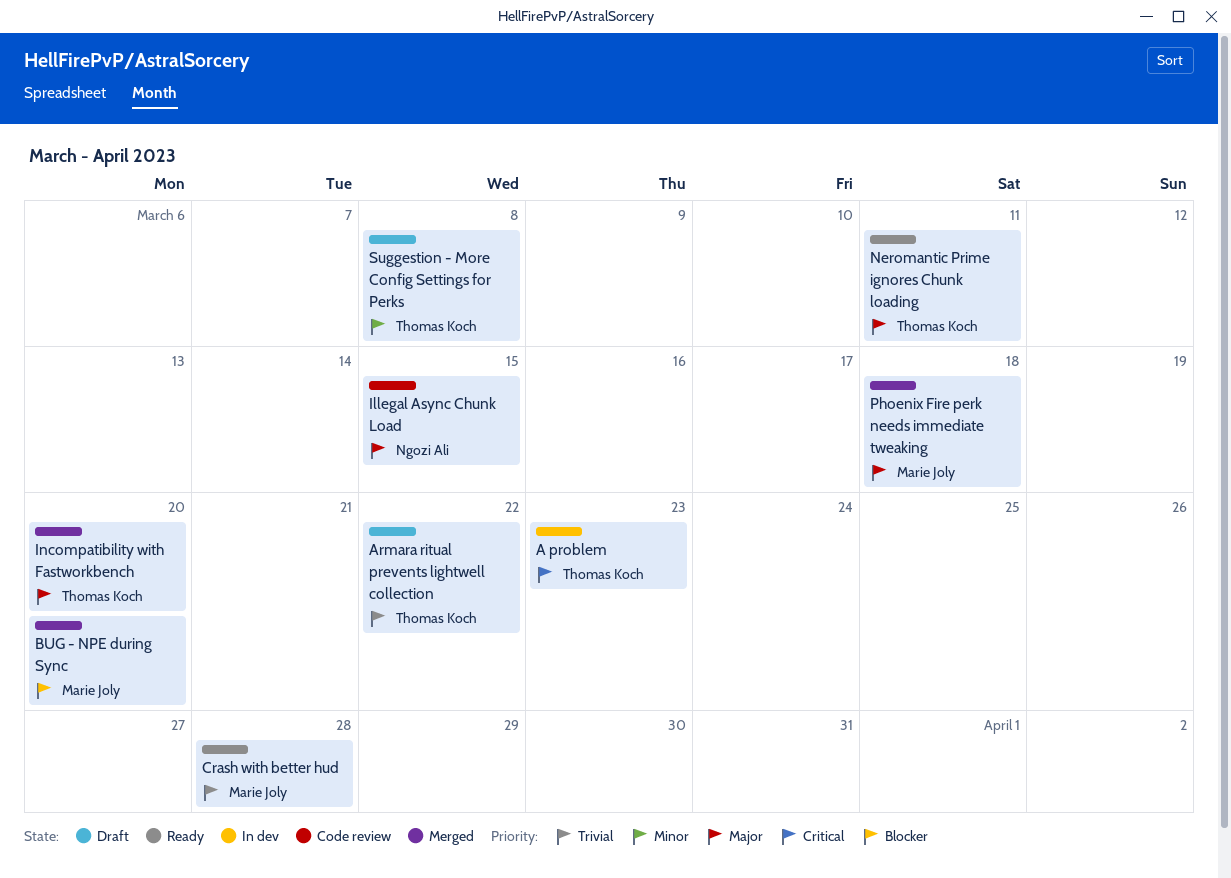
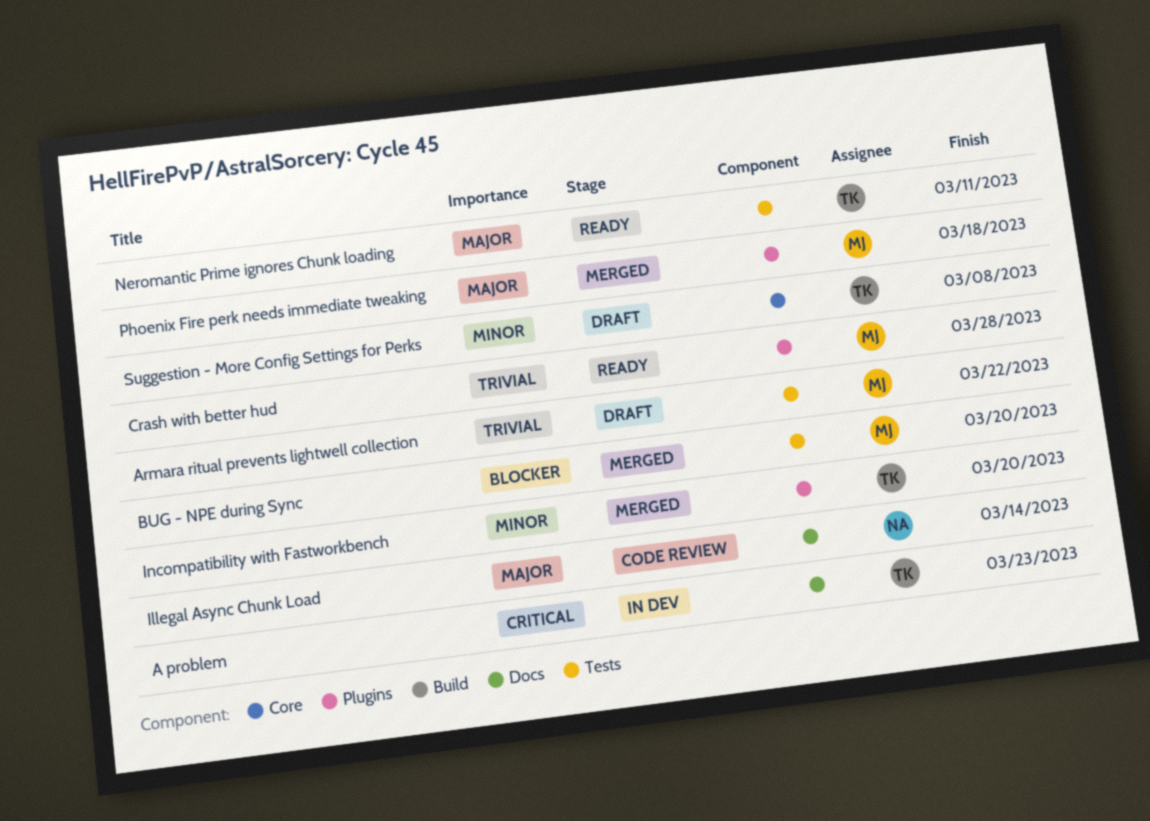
Armara ritual prevents lightwell collection, owner: Thomas Koch -> Marie Joly
Illegal Async Chunk Load, due: Mar 15 -> Mar 14
Incompatibility with Fastworkbench, priority: Major -> Minor

